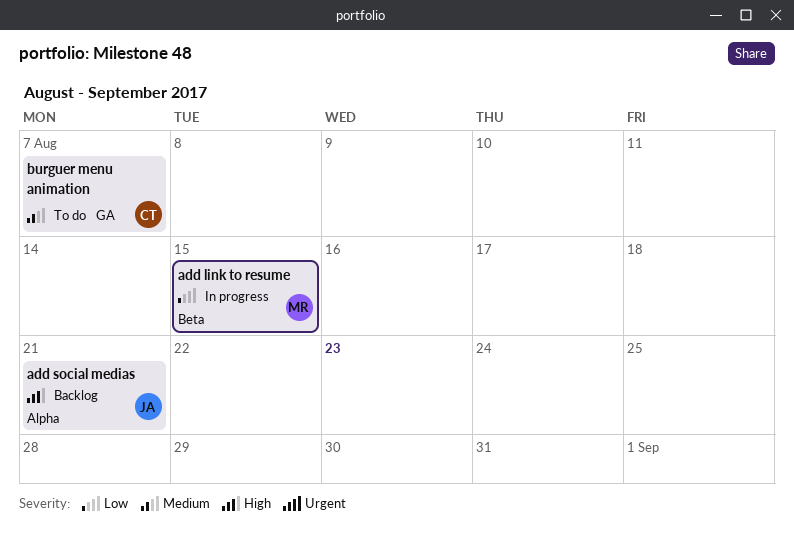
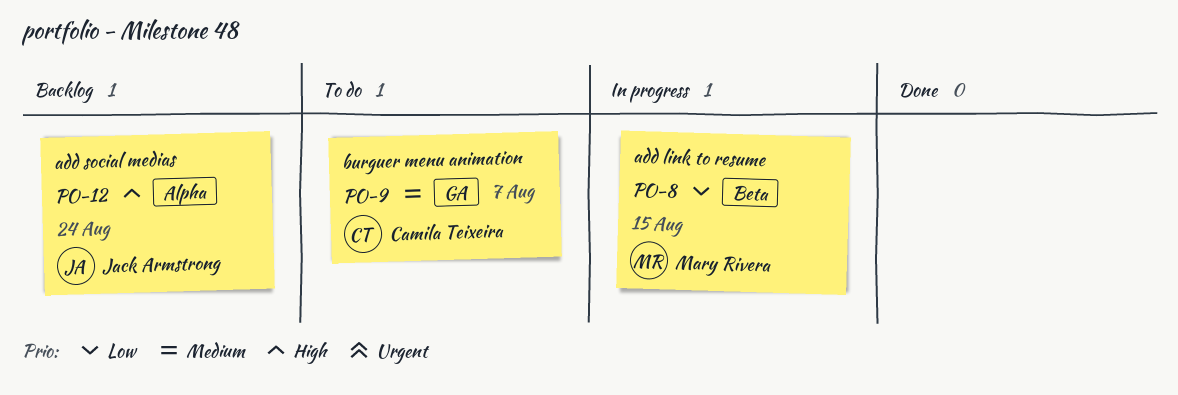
add social medias, due: Aug 21 -> Aug 24

